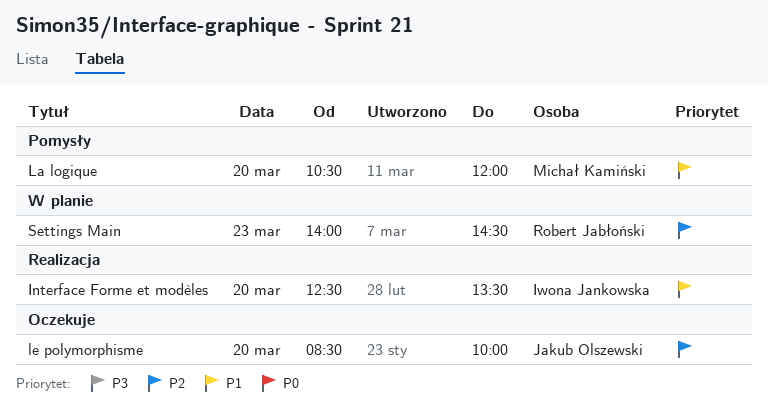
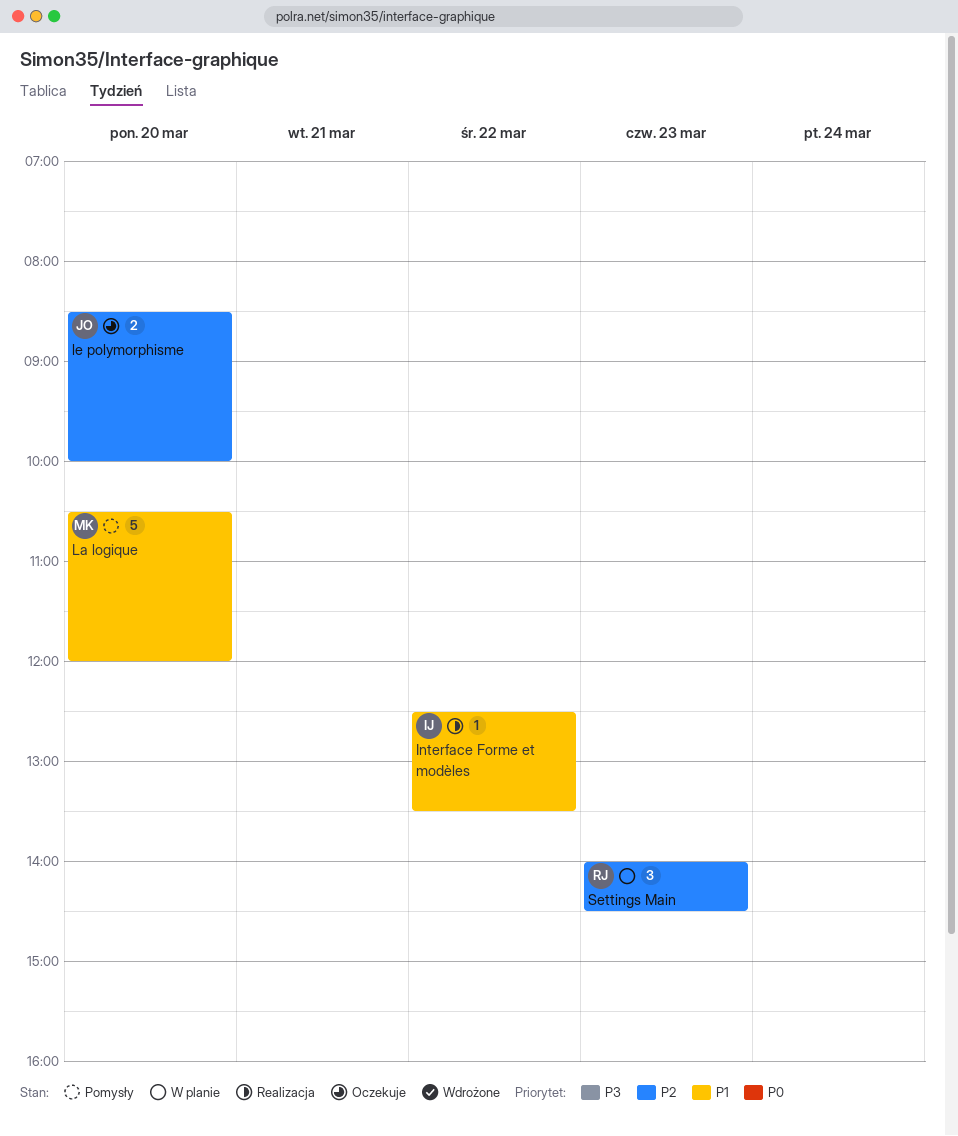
Interface Forme et modèles, day: Mar 20 -> Mar 22

